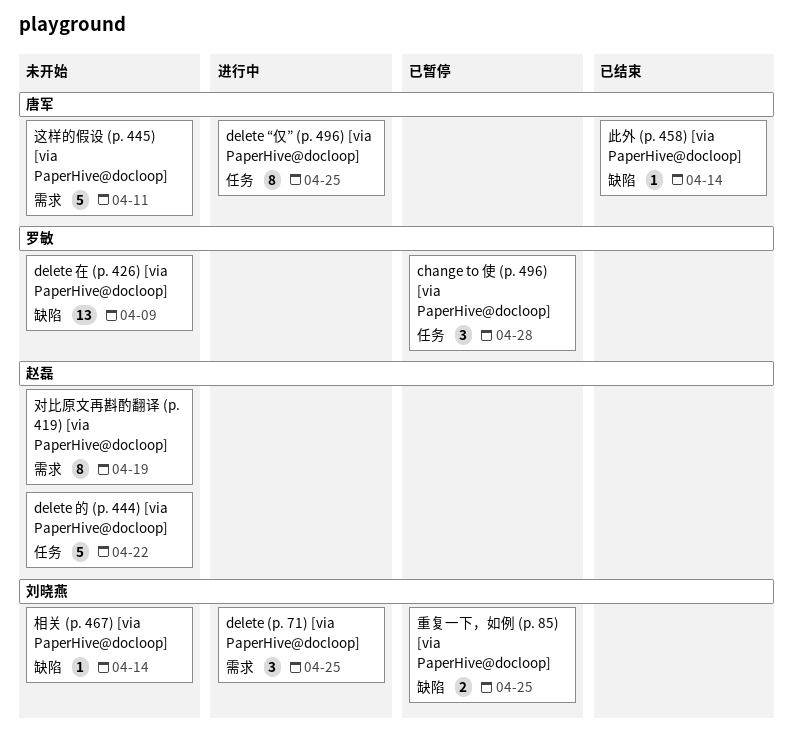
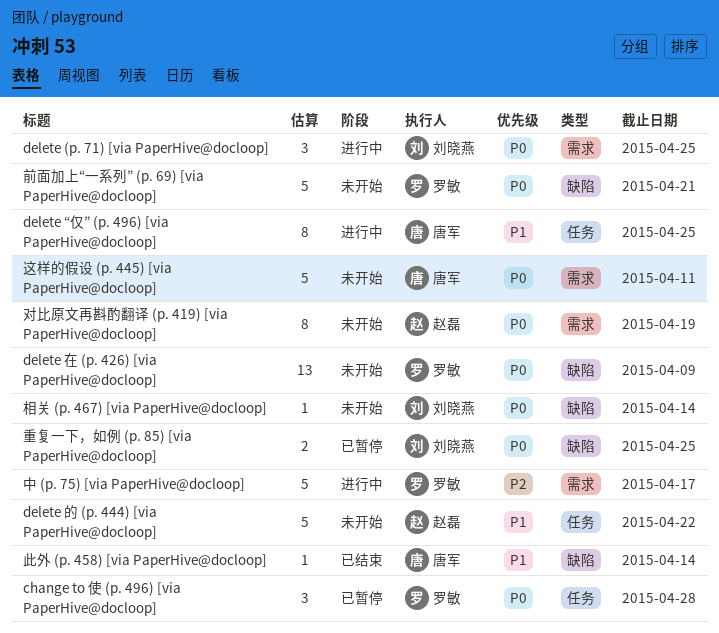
中 (p. 75) [via PaperHive@docloop]: none -> present
前面加上“一系列” (p. 69) [via PaperHive@docloop]: none -> present

